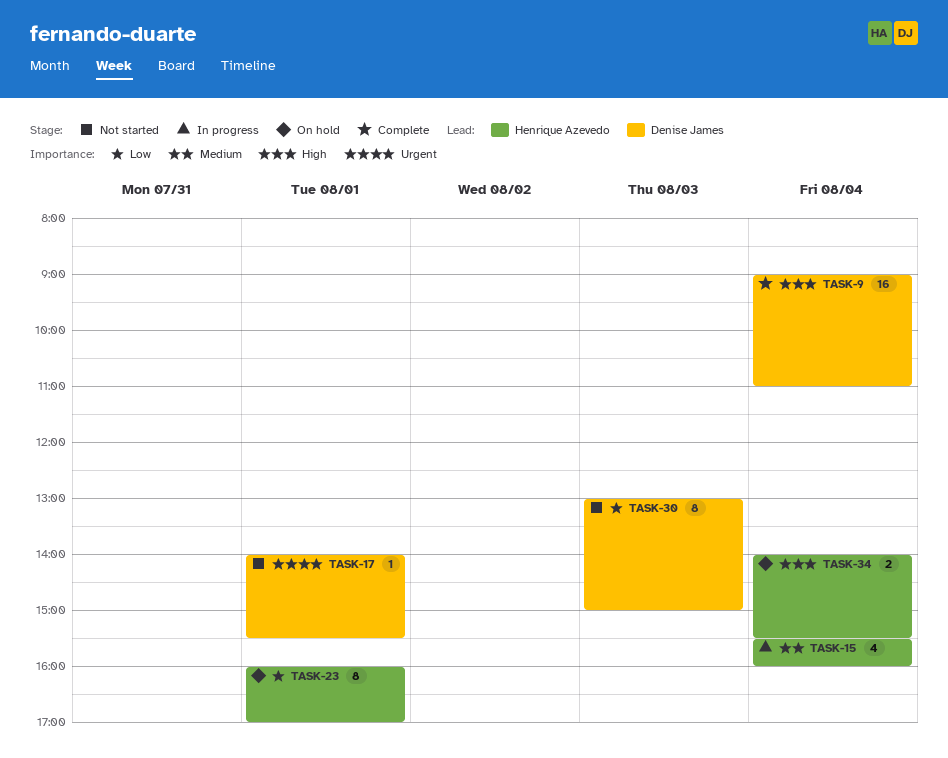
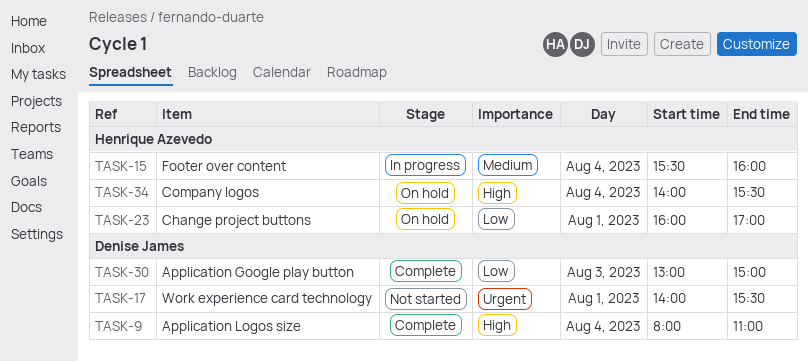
TASK-9, begins: 09:00 -> 08:00
TASK-30, status: Not started -> Complete

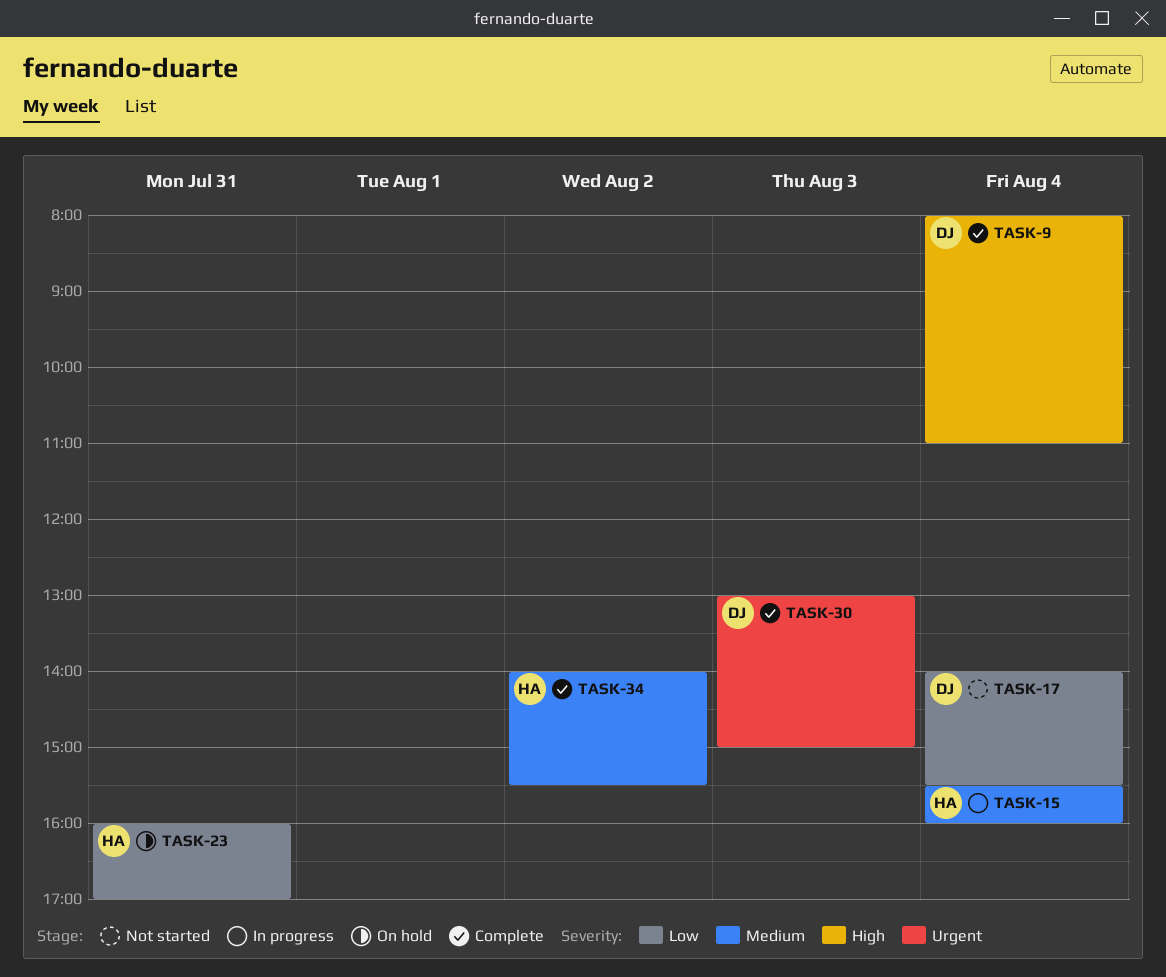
TASK-17, priority: Urgent -> Low
TASK-17, day: Aug 1 -> Aug 4
TASK-23, day: Aug 1 -> Jul 31
TASK-30, priority: Low -> Urgent
TASK-34, status: On hold -> Complete
TASK-34, priority: High -> Medium
TASK-34, day: Aug 4 -> Aug 2

